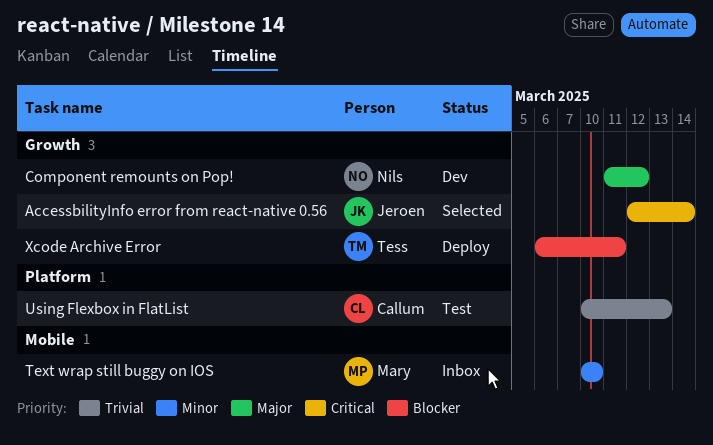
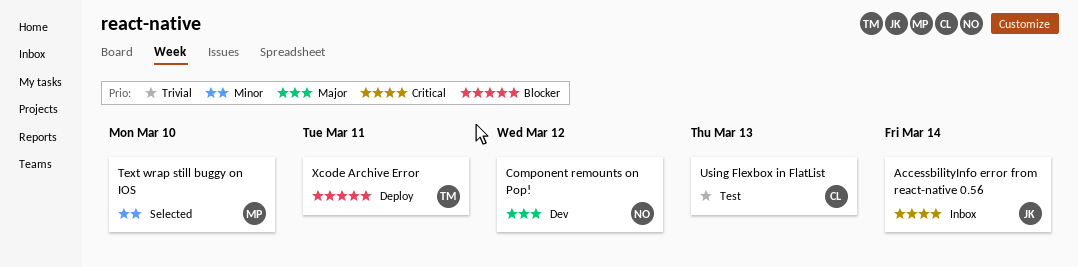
AccessbilityInfo error from react-native 0.56, status: Selected -> Inbox
Text wrap still buggy on IOS, status: Inbox -> Selected

